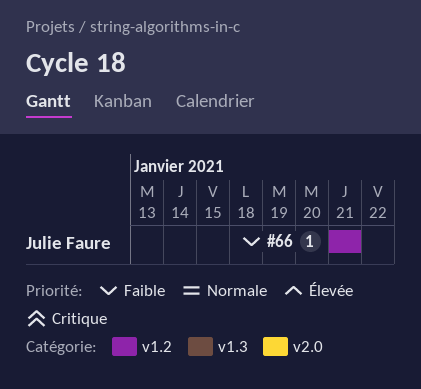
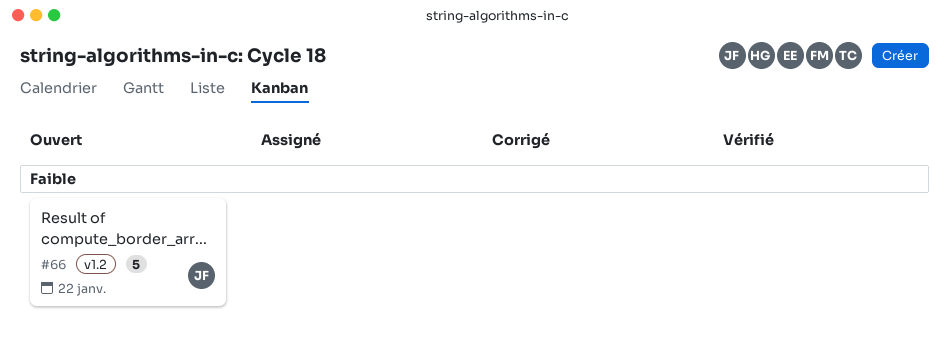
#66, estimate: 1 -> 5
#66, due: Jan 21 -> Jan 22

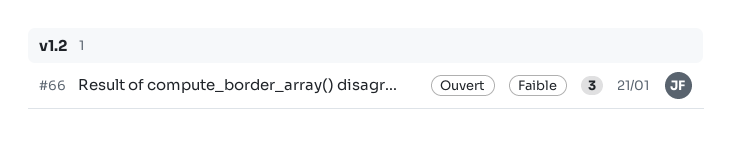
#66, estimate: 5 -> 3
#66, due: Jan 22 -> Jan 21

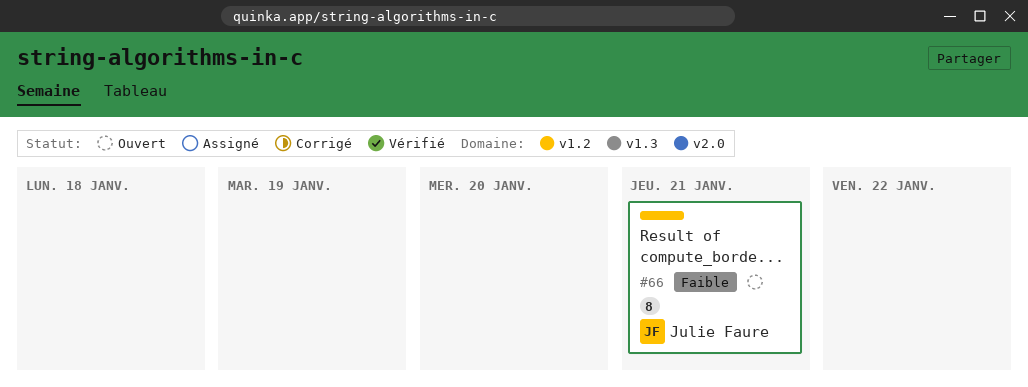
#66, estimate: 3 -> 8

